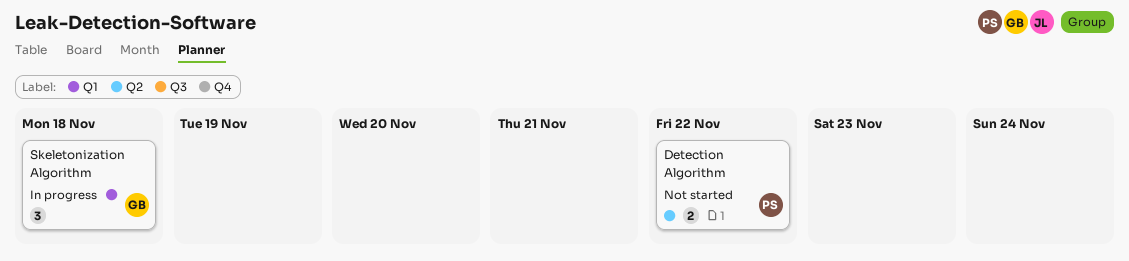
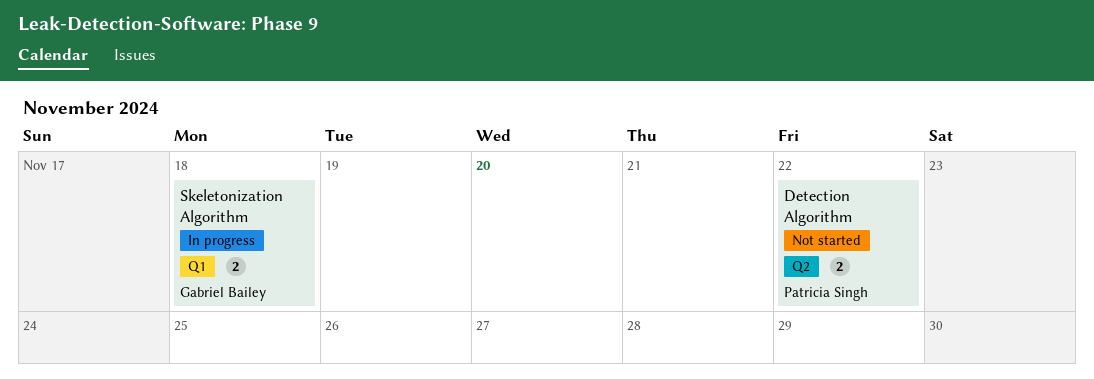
Skeletonization Algorithm, estimate: 3 -> 2

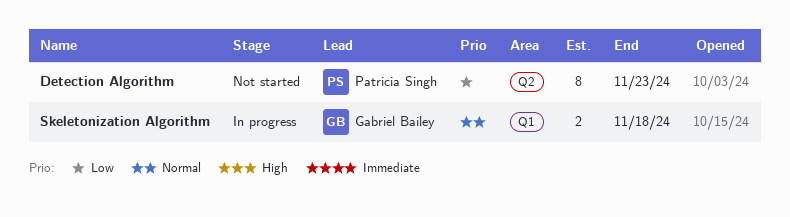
Detection Algorithm, estimate: 2 -> 8
Detection Algorithm, due: Nov 22 -> Nov 23

